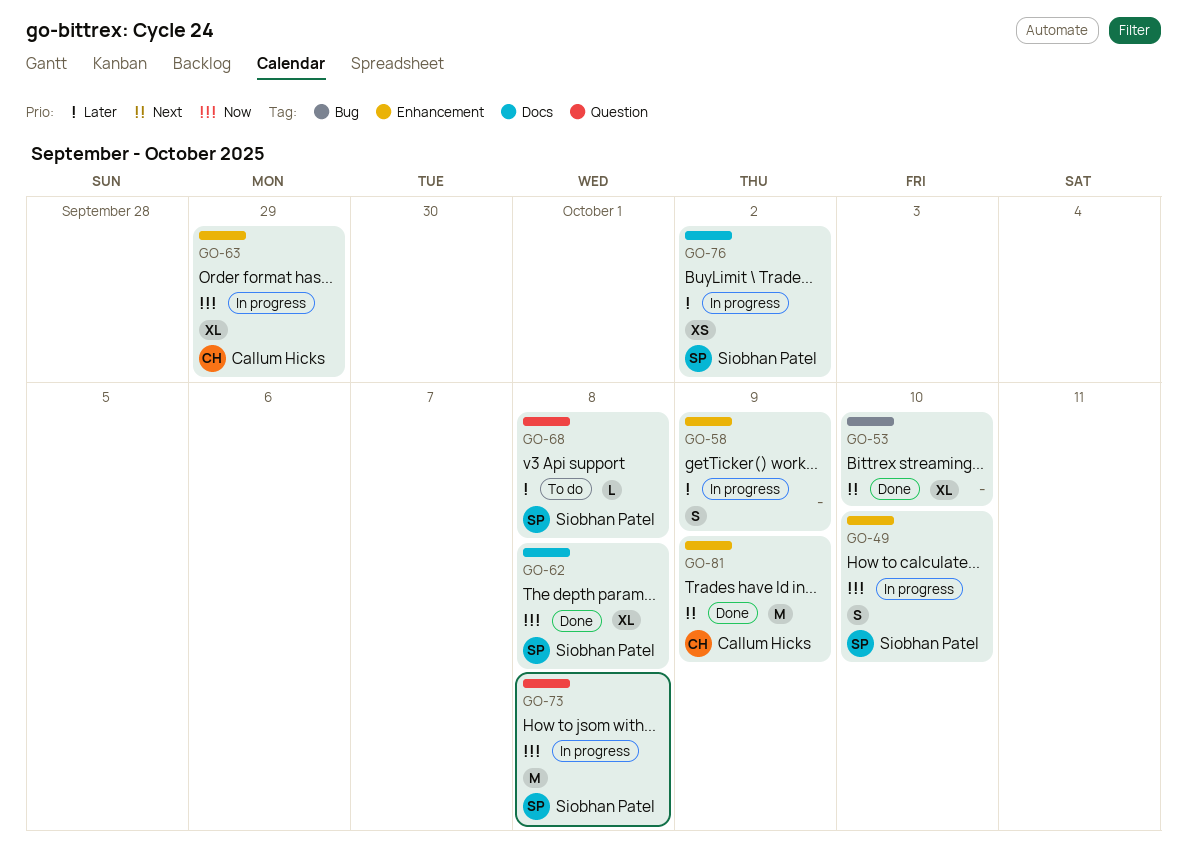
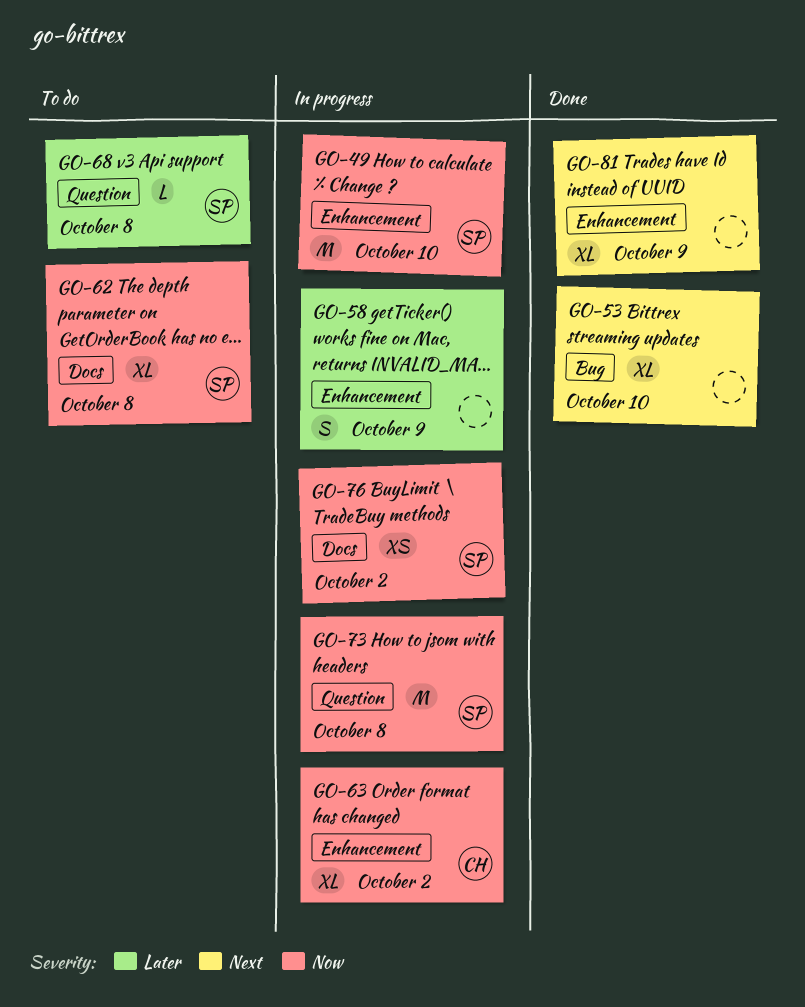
GO-49, estimate: S -> M
GO-62, status: Done -> To do
GO-63, due: Sep 29 -> Oct 2
GO-76, priority: Later -> Now
GO-81, owner: Callum Hicks -> none
GO-81, estimate: M -> XL

